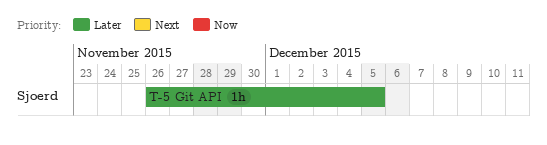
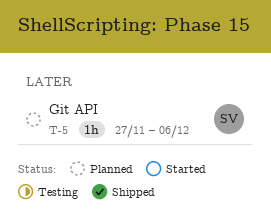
T-5, start: Nov 26 -> Nov 27
T-5, due: Dec 5 -> Dec 6

